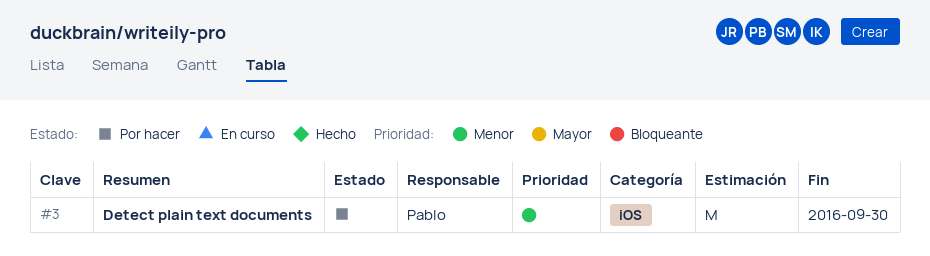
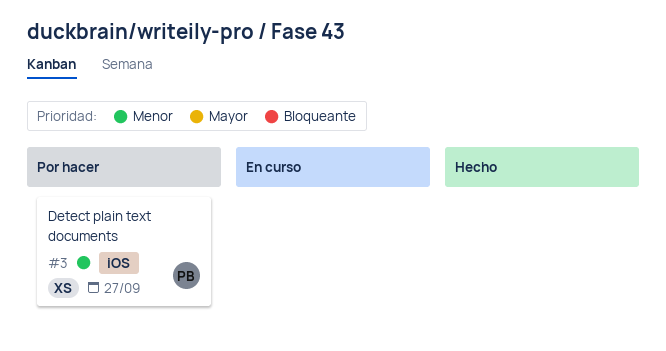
#3, estimate: M -> XS
#3, due: Sep 30 -> Sep 27

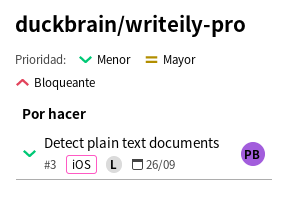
#3, estimate: XS -> L
#3, due: Sep 27 -> Sep 26

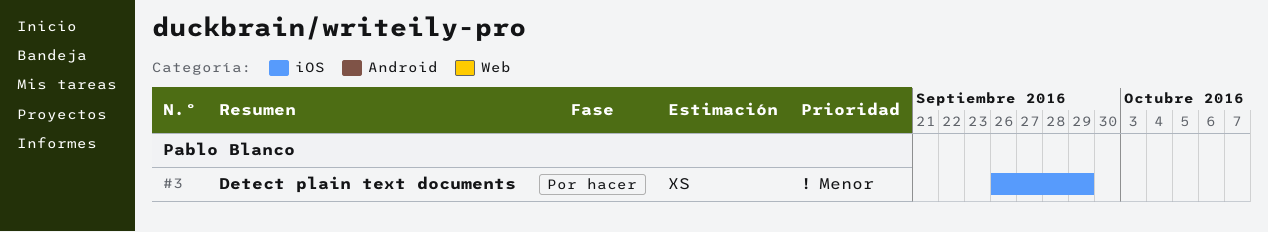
#3, estimate: L -> XS
#3, due: Sep 26 -> Sep 29

